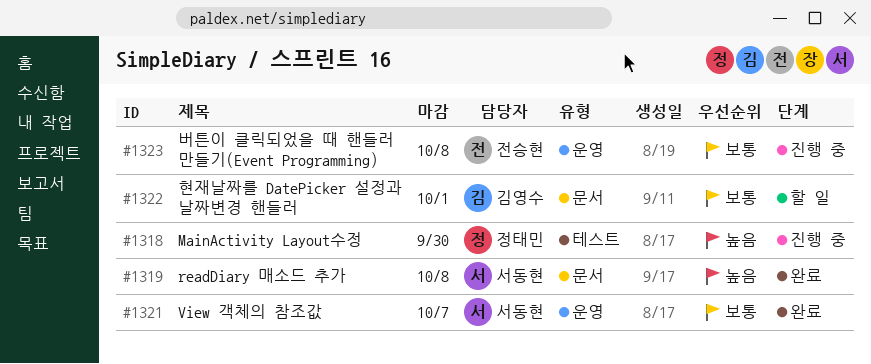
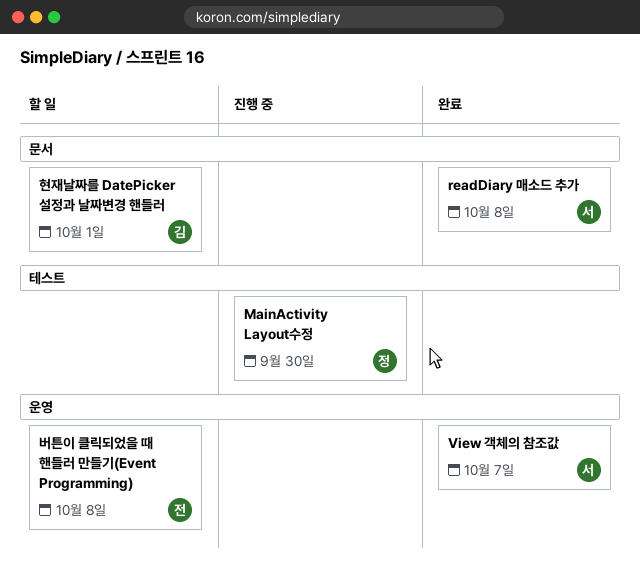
버튼이 클릭되었을 때 핸들러 만들기(Event Programming), status: 진행 중 -> 할 일

